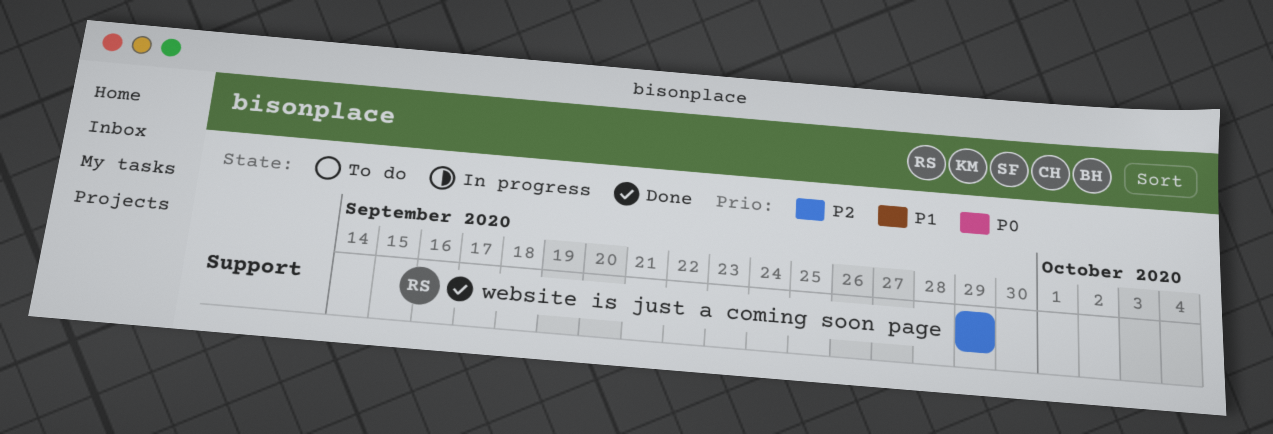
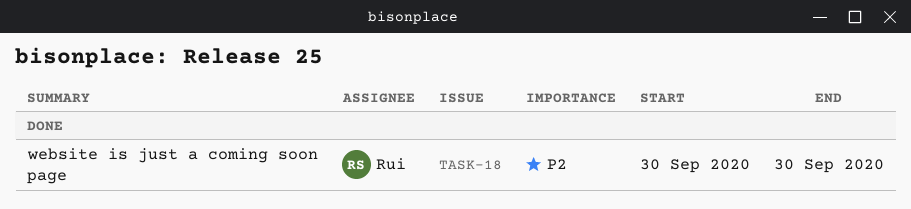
website is just a coming soon page, start: Sep 29 -> Sep 30
website is just a coming soon page, due: Sep 29 -> Sep 30

